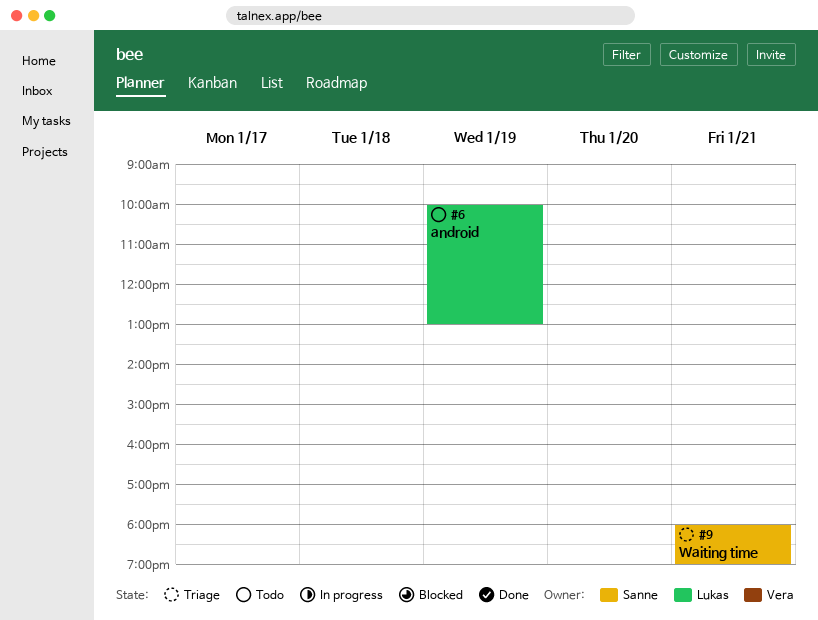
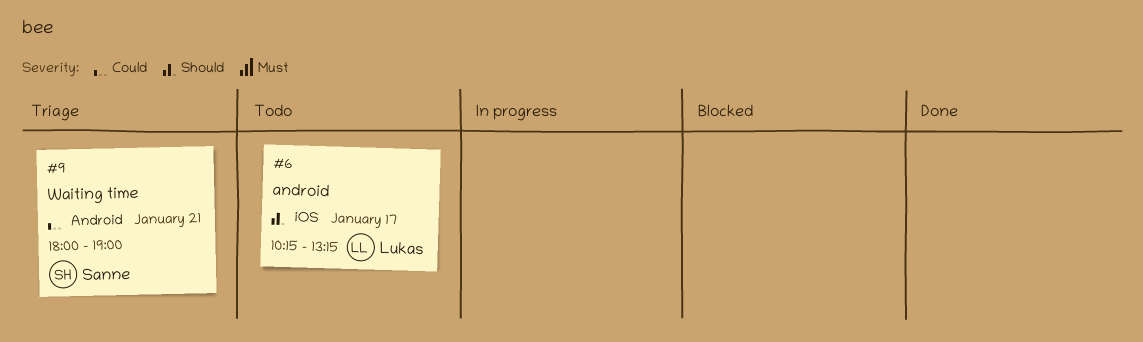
#6, day: Jan 19 -> Jan 17
#6, begins: 10:00 -> 10:15
#6, ends: 13:00 -> 13:15

